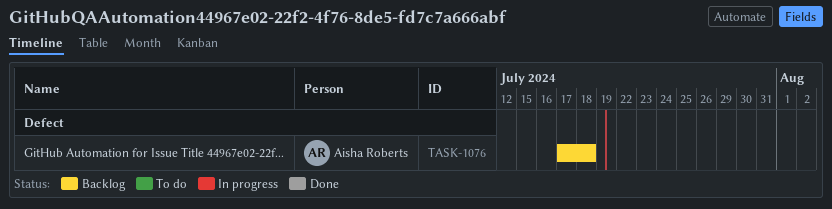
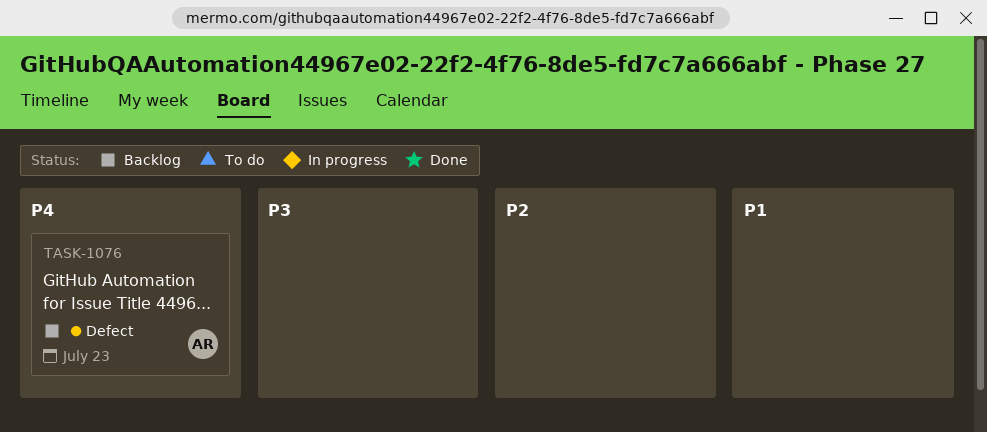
TASK-1076, due: Jul 18 -> Jul 23

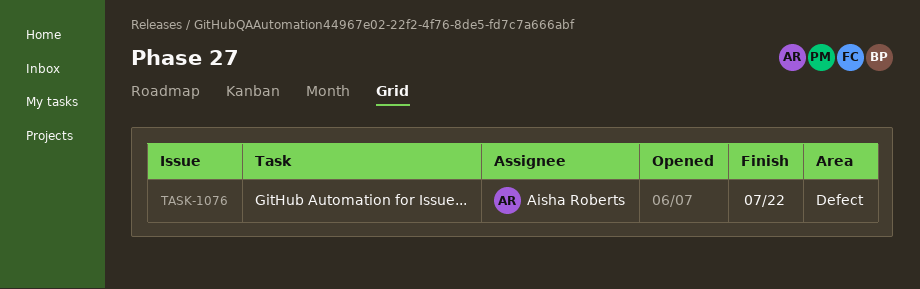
TASK-1076, due: Jul 23 -> Jul 22

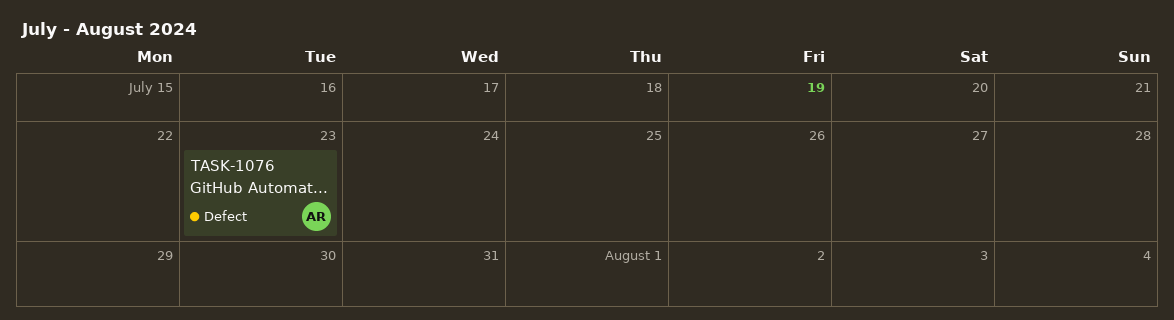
TASK-1076, due: Jul 22 -> Jul 23

